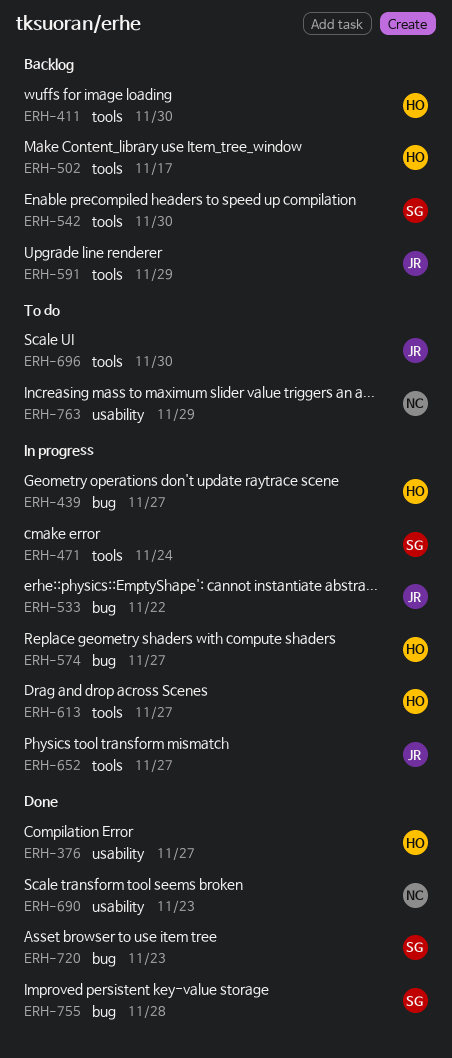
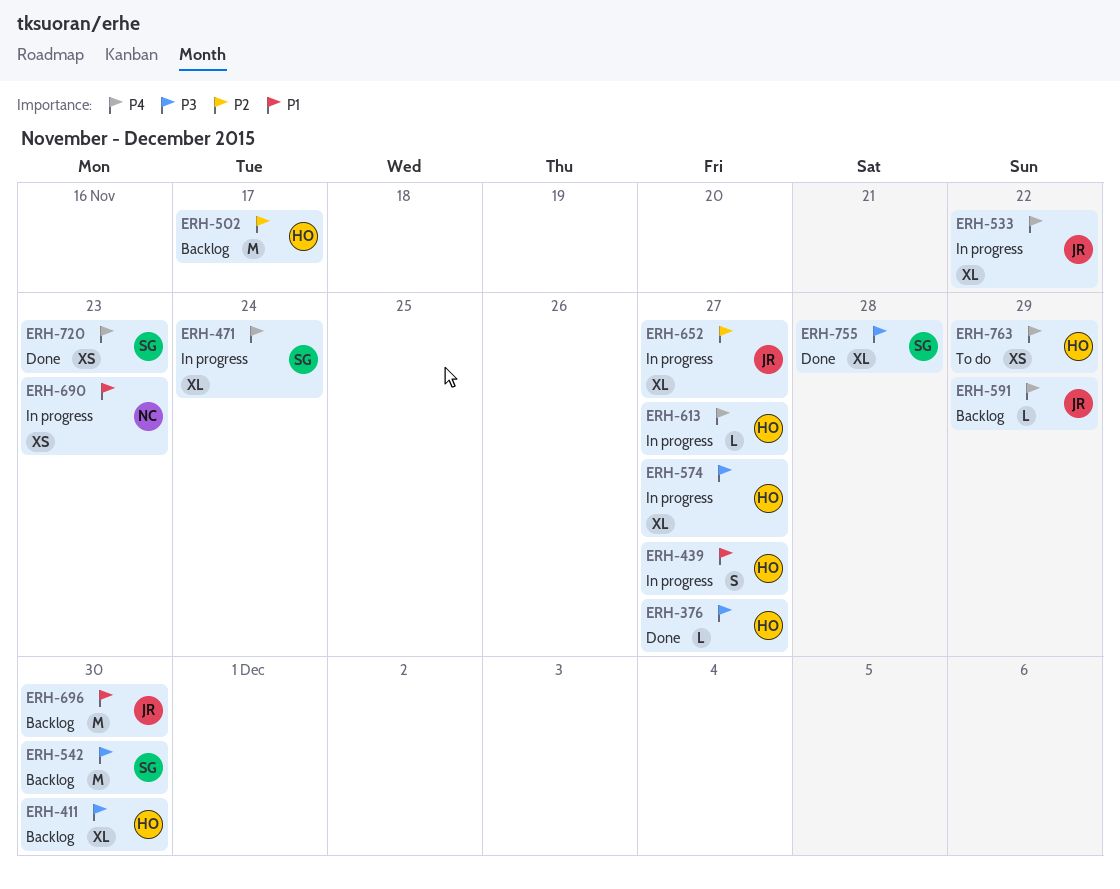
ERH-690, status: Done -> In progress
ERH-696, status: To do -> Backlog
ERH-763, owner: NC -> HO

